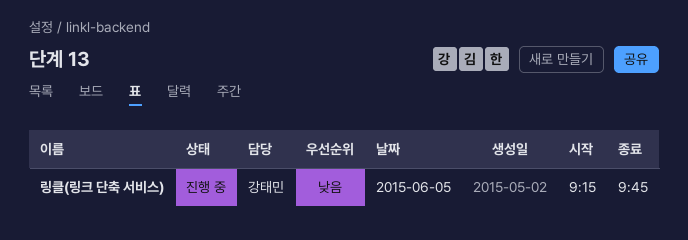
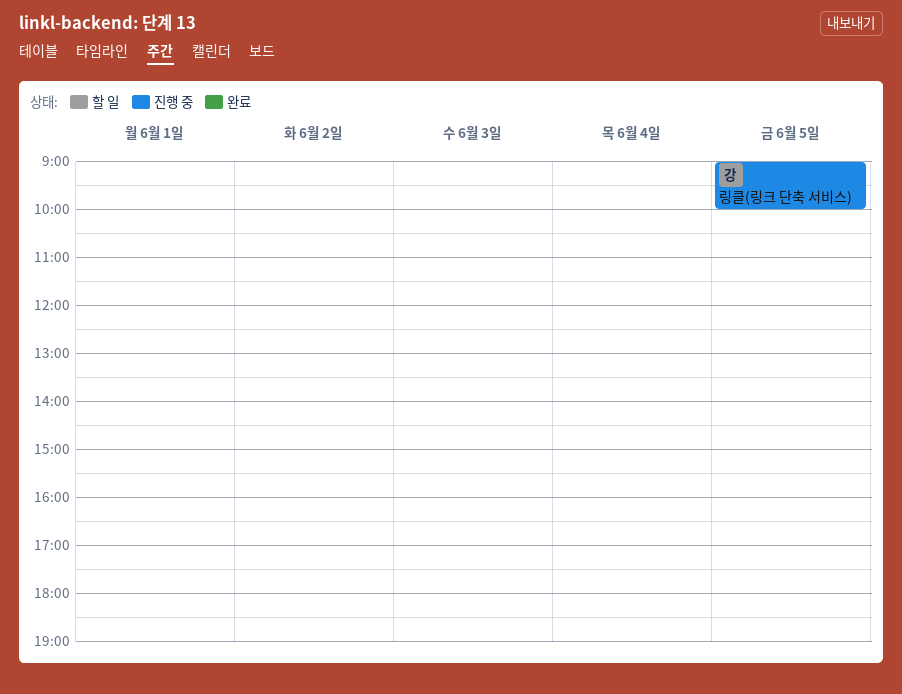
링클(링크 단축 서비스), begins: 09:15 -> 09:00
링클(링크 단축 서비스), ends: 09:45 -> 10:00

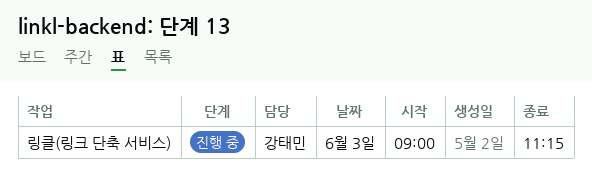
링클(링크 단축 서비스), day: Jun 5 -> Jun 3
링클(링크 단축 서비스), ends: 10:00 -> 11:15

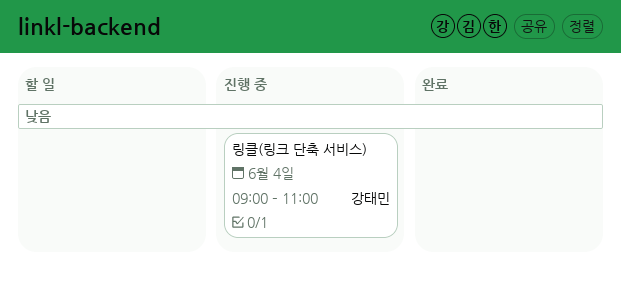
링클(링크 단축 서비스), day: Jun 3 -> Jun 4
링클(링크 단축 서비스), ends: 11:15 -> 11:00

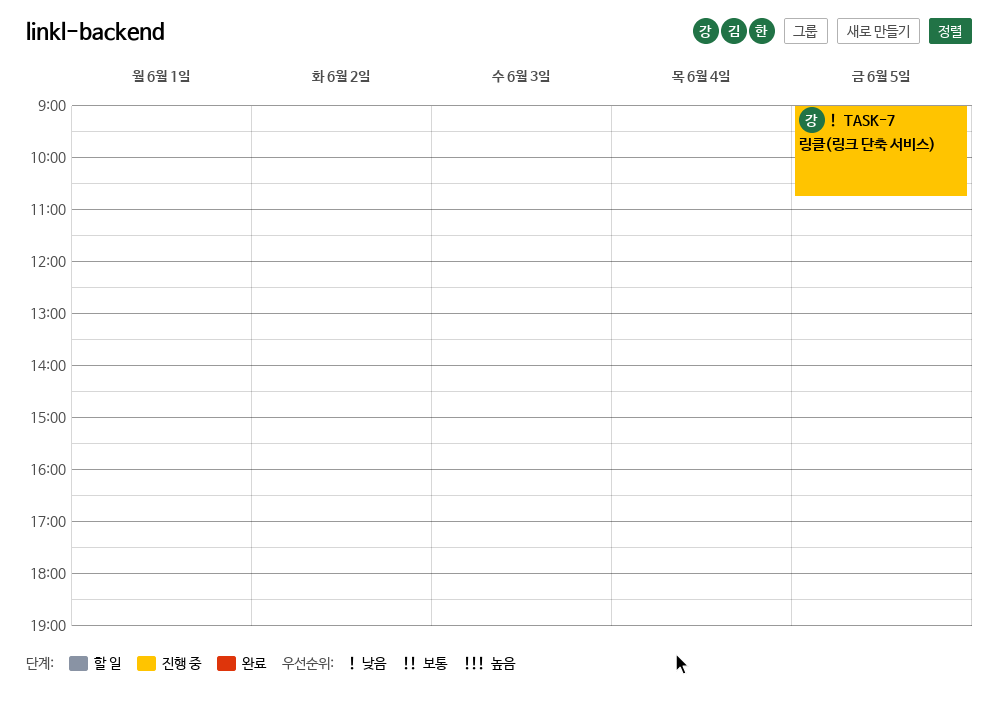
링클(링크 단축 서비스), day: Jun 4 -> Jun 5
링클(링크 단축 서비스), ends: 11:00 -> 10:45

